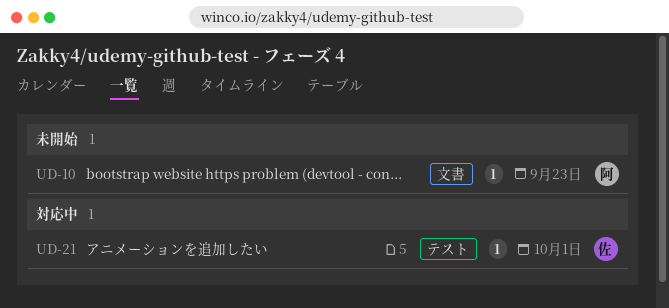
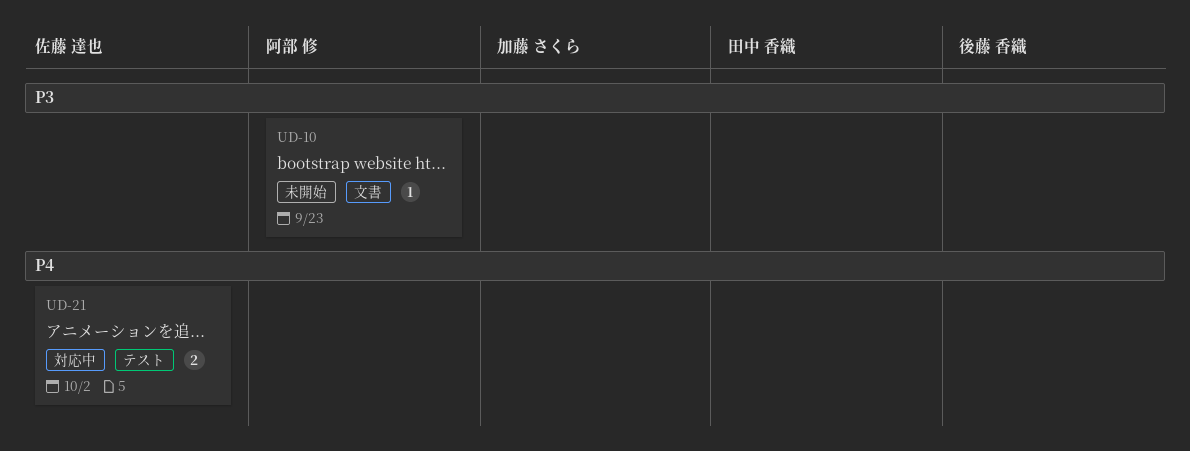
UD-21, estimate: 1 -> 2
UD-21, due: Oct 1 -> Oct 2

